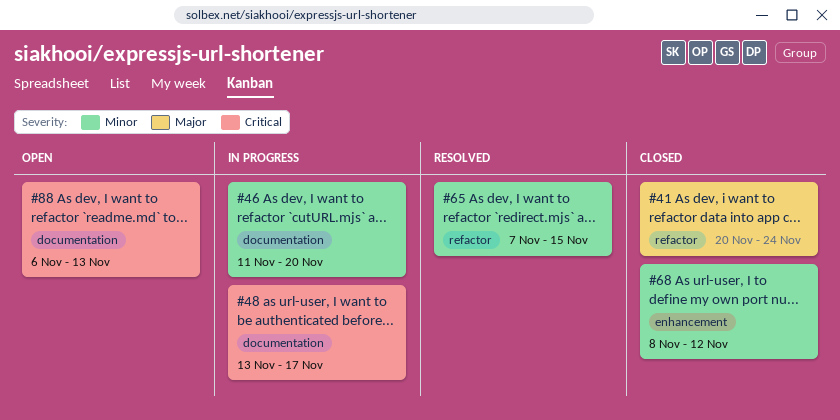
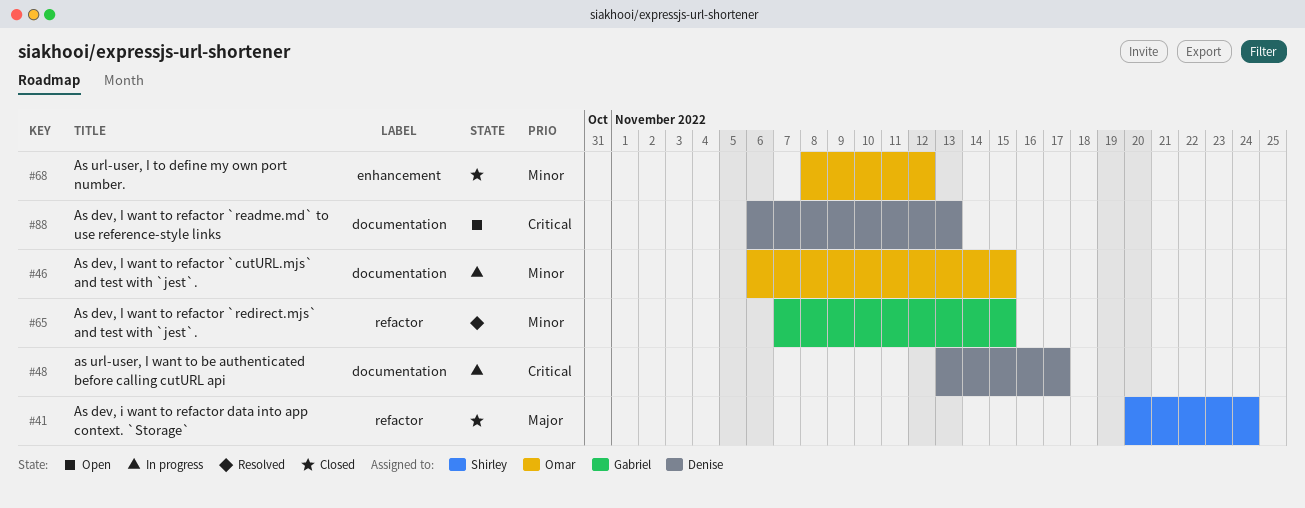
#46, start: Nov 11 -> Nov 6
#46, due: Nov 20 -> Nov 15

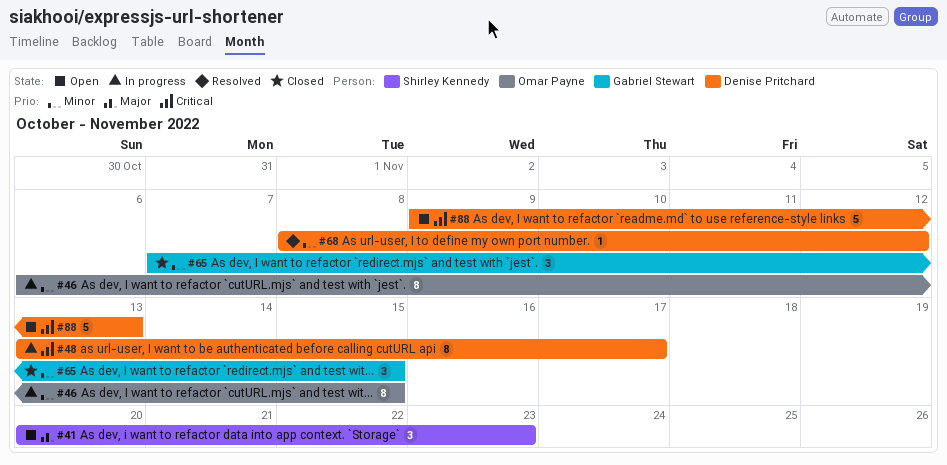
#41, status: Closed -> Open
#41, due: Nov 24 -> Nov 23
#65, status: Resolved -> Closed
#68, status: Closed -> Resolved
#68, owner: Omar Payne -> Denise Pritchard
#88, start: Nov 6 -> Nov 9

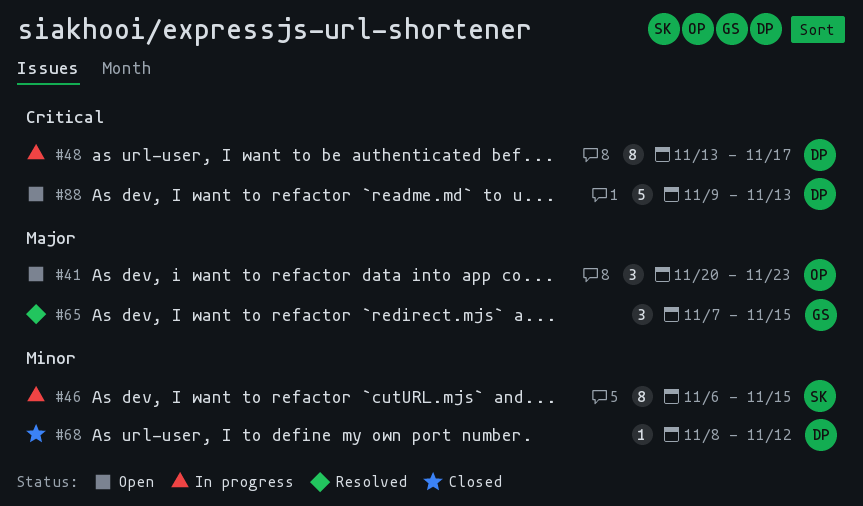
#41, owner: Shirley Kennedy -> Omar Payne
#46, owner: Omar Payne -> Shirley Kennedy
#65, status: Closed -> Resolved
#65, priority: Minor -> Major
#68, status: Resolved -> Closed

